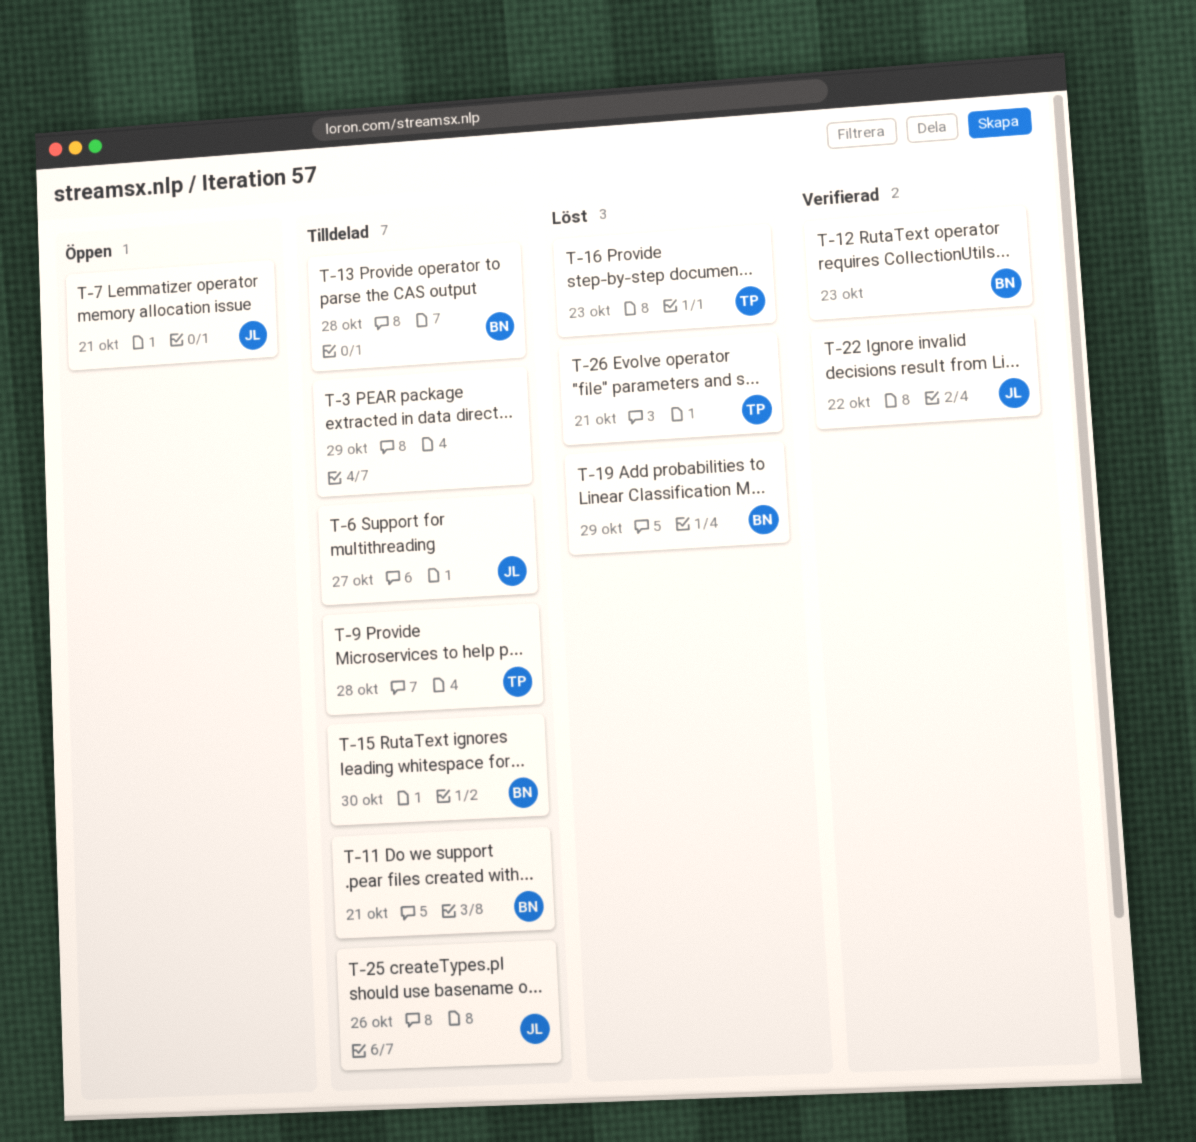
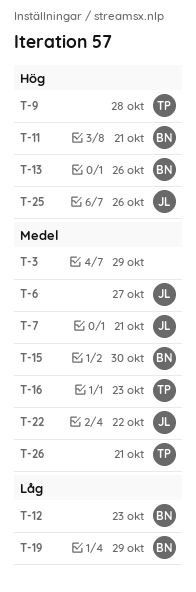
T-13, due: Oct 28 -> Oct 26

